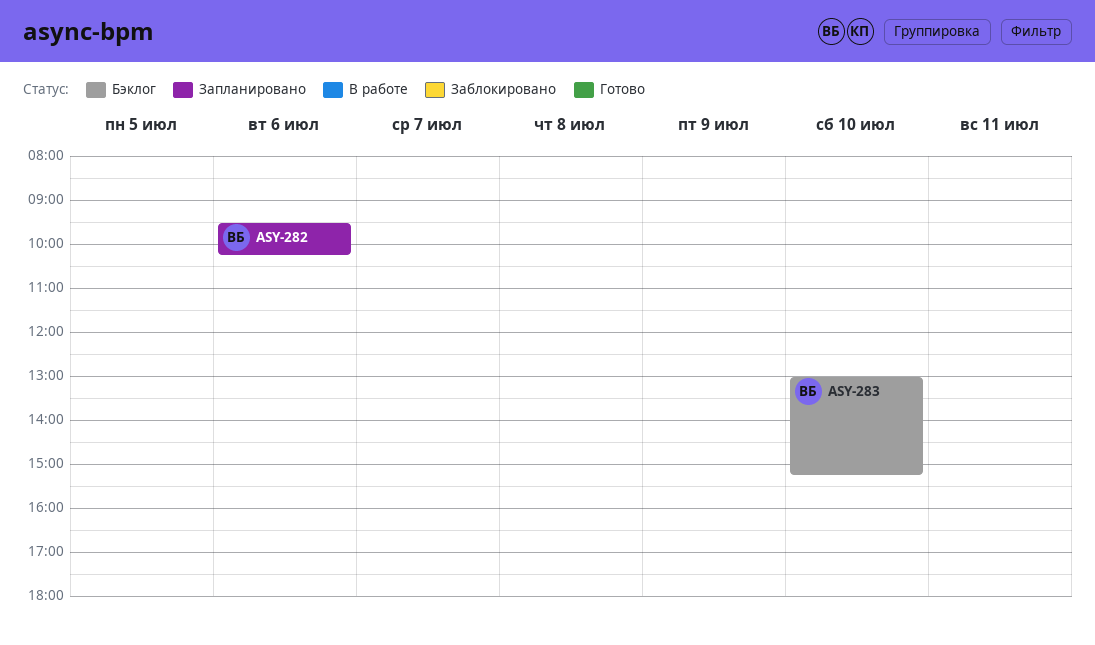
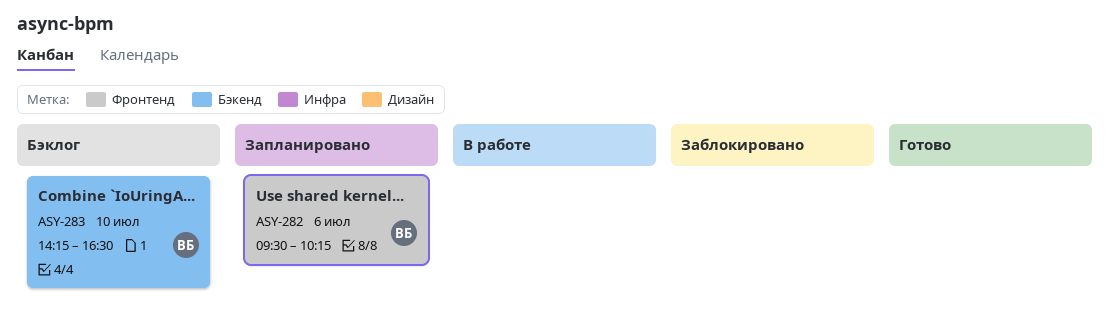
ASY-283, begins: 13:00 -> 14:15
ASY-283, ends: 15:15 -> 16:30

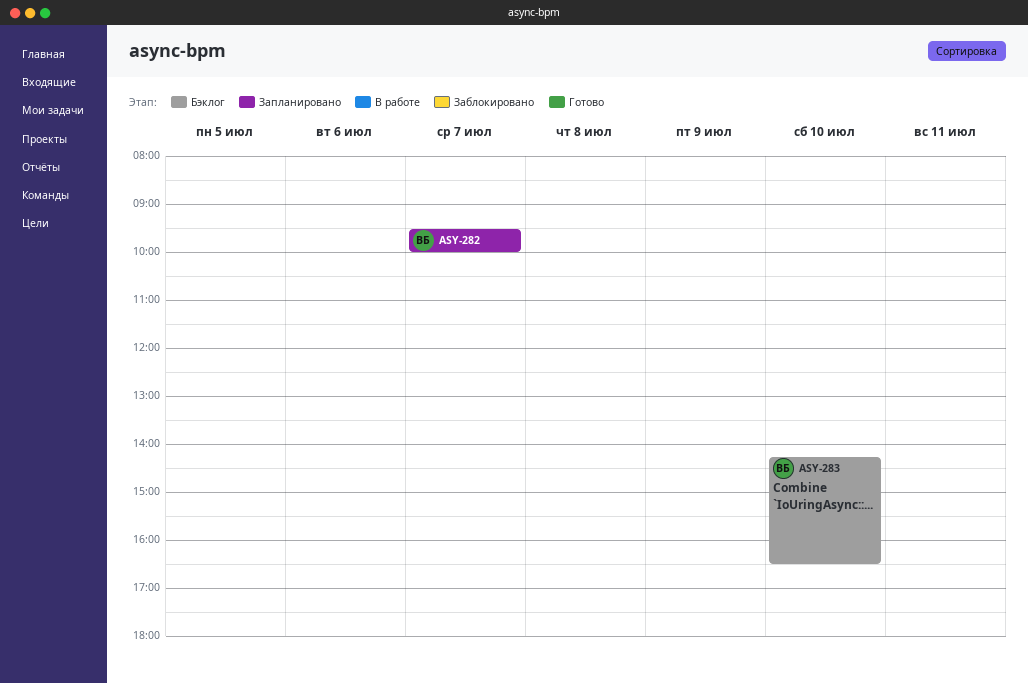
ASY-282, day: Jul 6 -> Jul 7
ASY-282, ends: 10:15 -> 10:00

